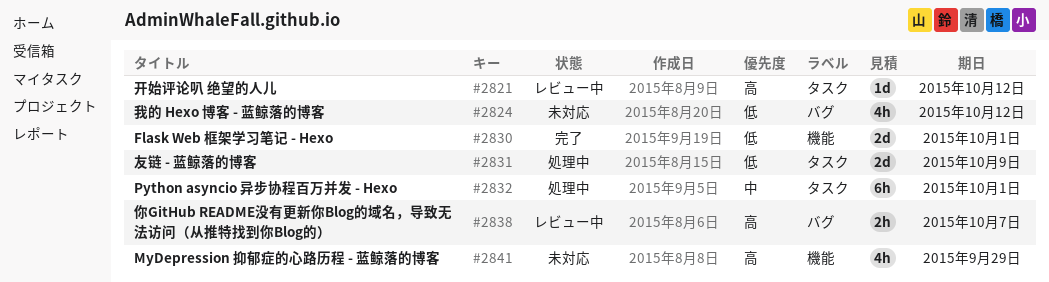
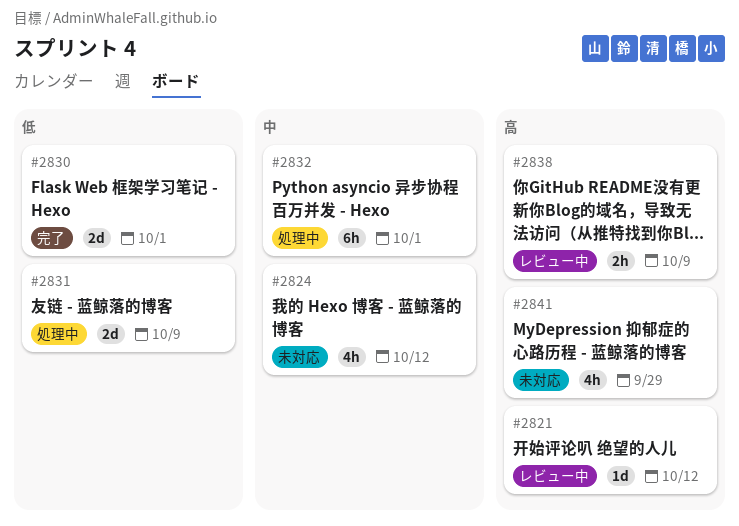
#2824, priority: 低 -> 中
#2838, due: Oct 7 -> Oct 9

